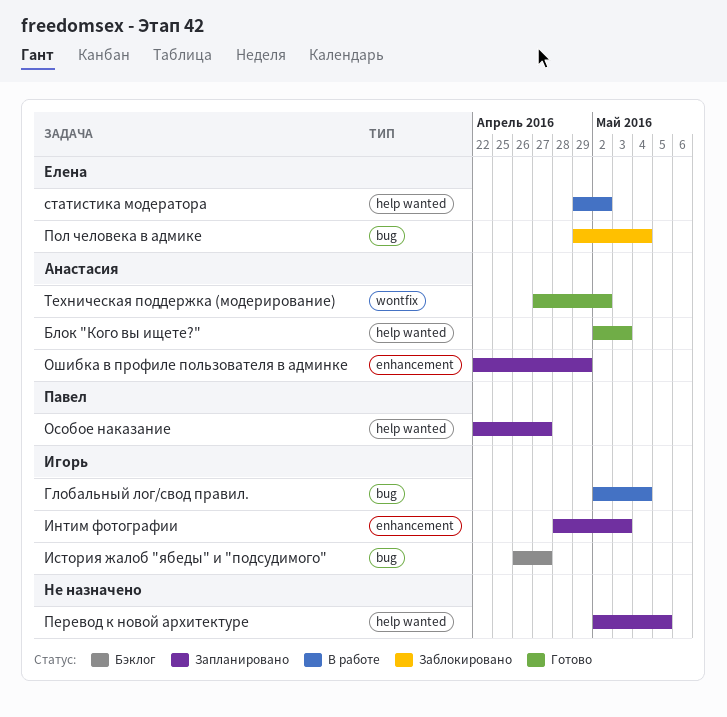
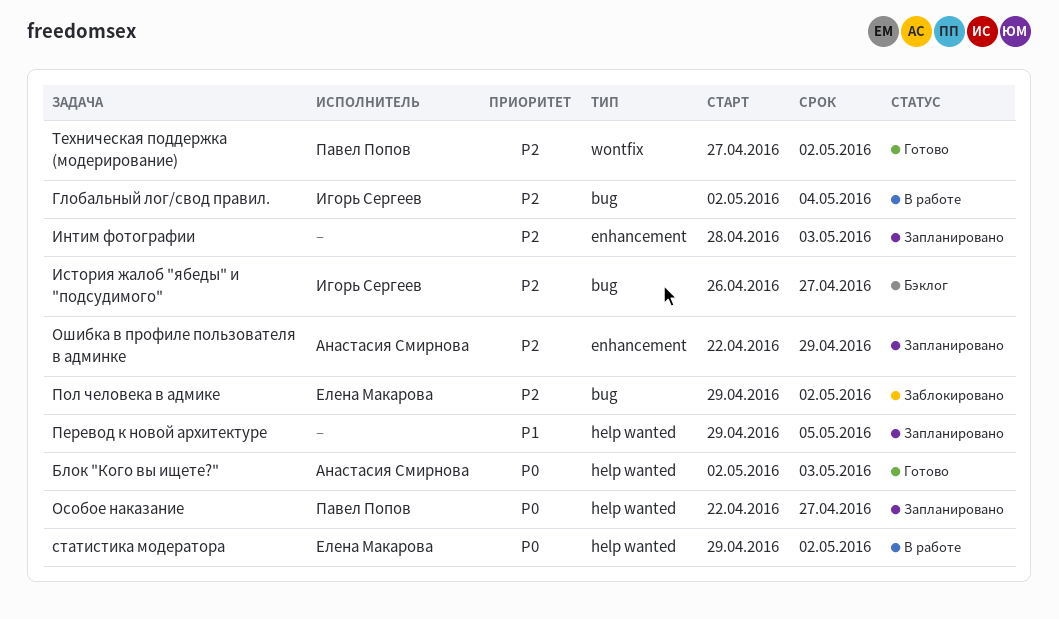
Интим фотографии, owner: Игорь Сергеев -> none
Перевод к новой архитектуре, start: May 2 -> Apr 29
Пол человека в адмике, due: May 4 -> May 2
Техническая поддержка (модерирование), owner: Анастасия Смирнова -> Павел Попов

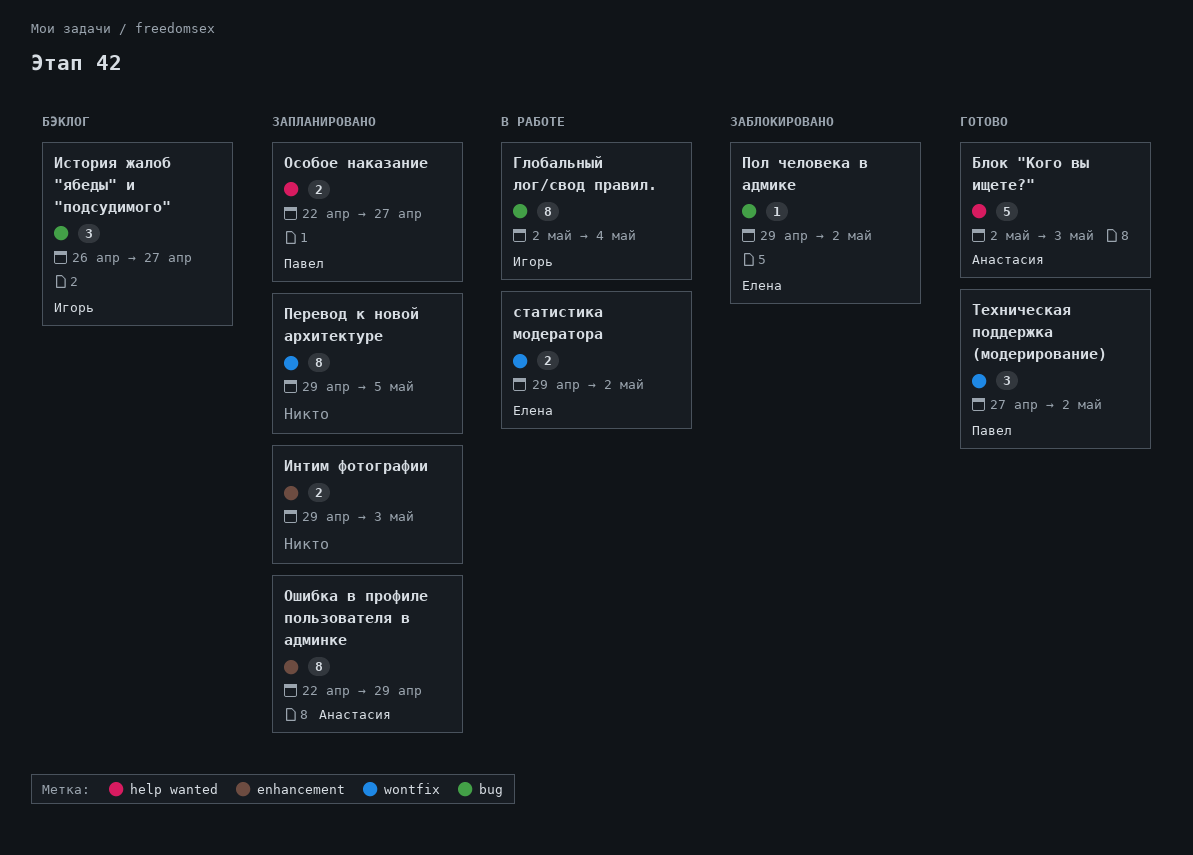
Интим фотографии, start: Apr 28 -> Apr 29
Перевод к новой архитектуре, label: help wanted -> wontfix
статистика модератора, label: help wanted -> wontfix

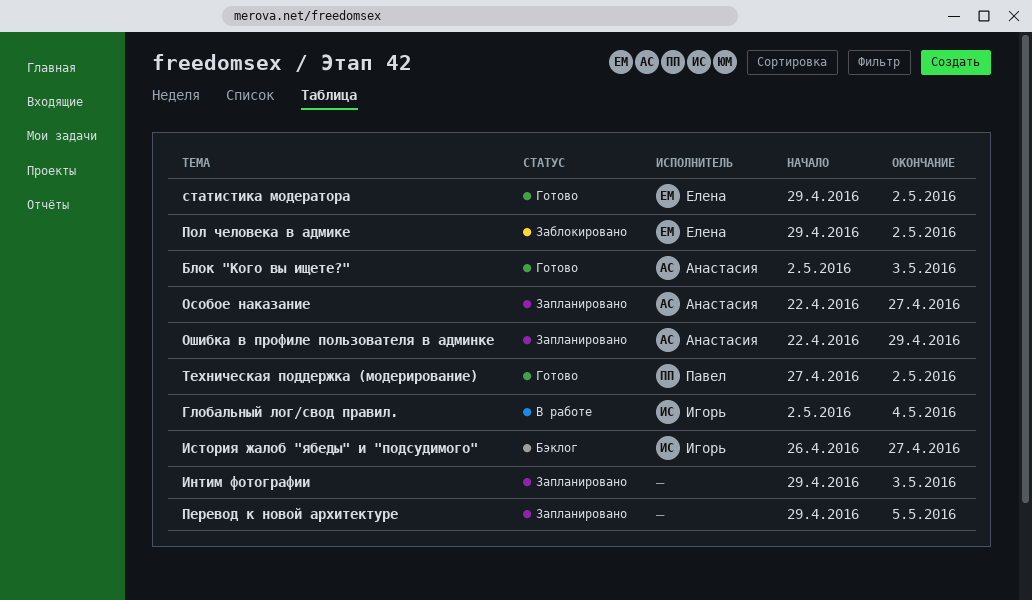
Особое наказание, owner: Павел -> Анастасия
статистика модератора, status: В работе -> Готово

